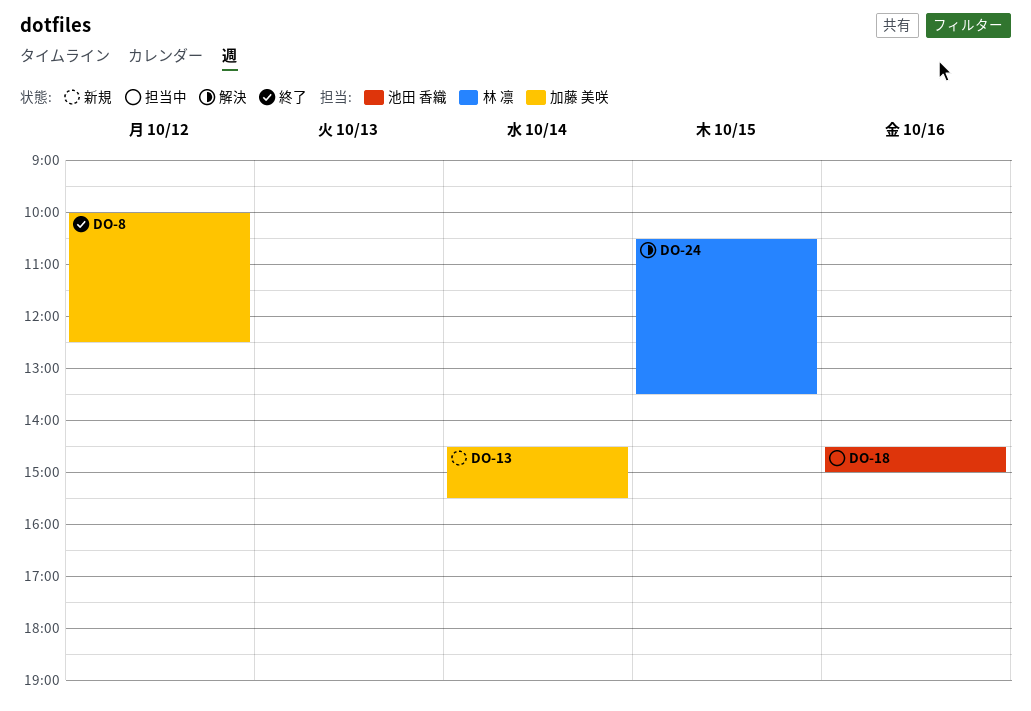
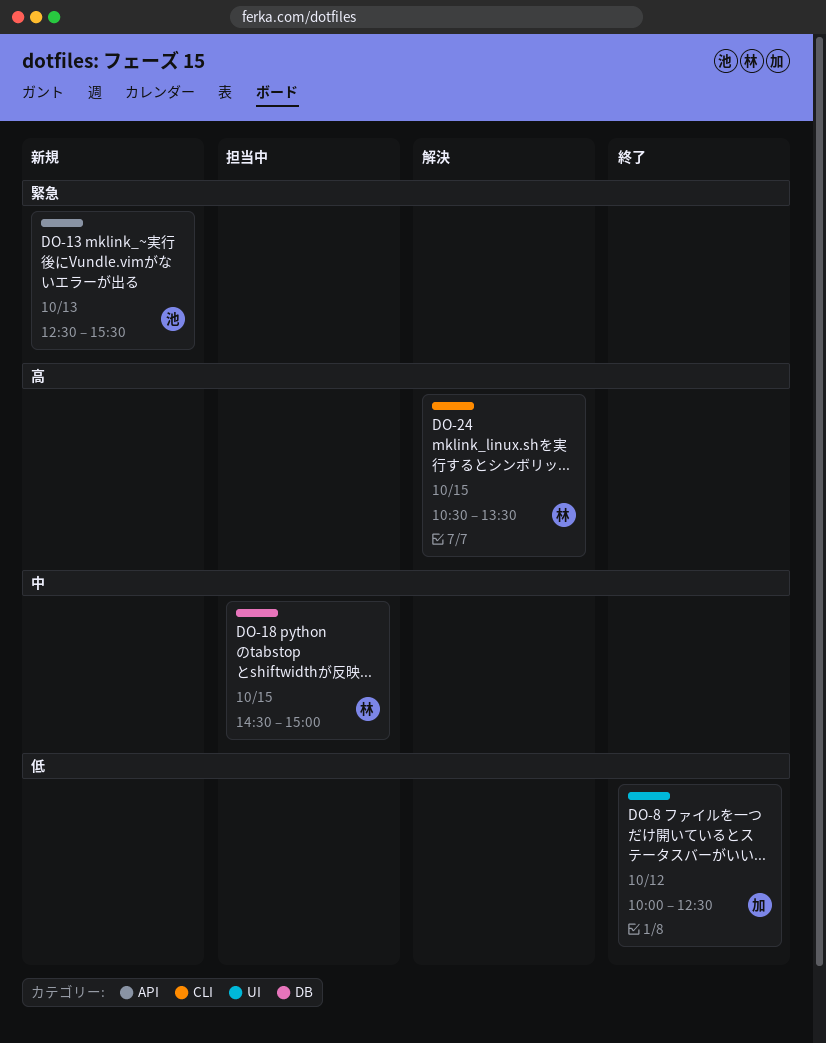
DO-13, owner: 加藤 美咲 -> 池田 香織
DO-13, day: Oct 14 -> Oct 13
DO-13, begins: 14:30 -> 12:30
DO-18, owner: 池田 香織 -> 林 凛
DO-18, day: Oct 16 -> Oct 15

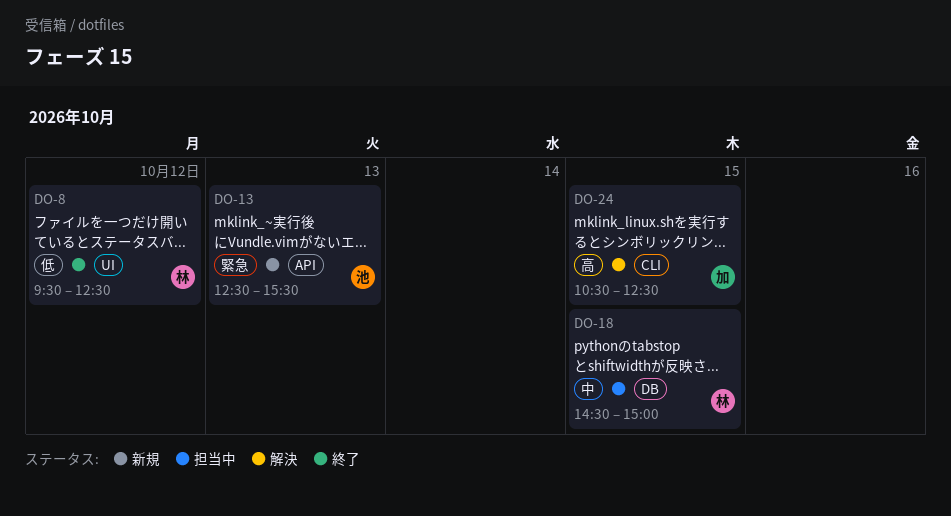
DO-8, owner: 加 -> 林
DO-8, begins: 10:00 -> 09:30
DO-24, owner: 林 -> 加
DO-24, ends: 13:30 -> 12:30

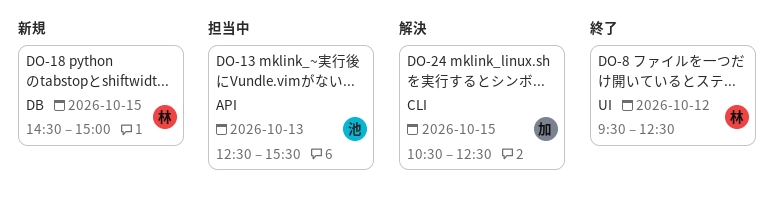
DO-13, status: 新規 -> 担当中
DO-18, status: 担当中 -> 新規

